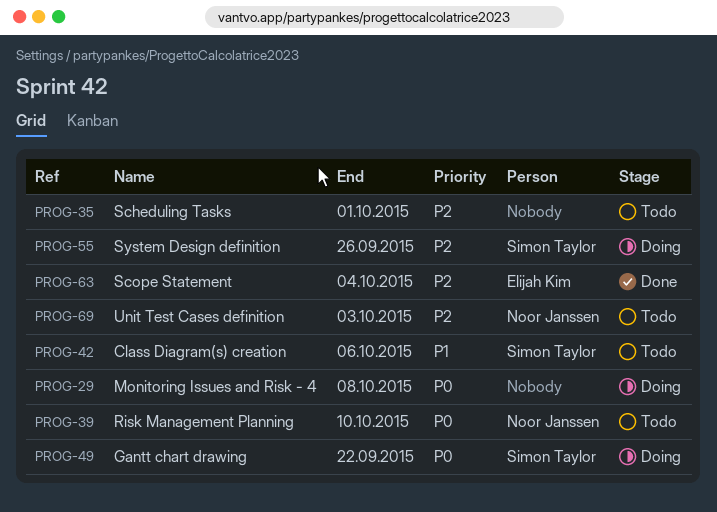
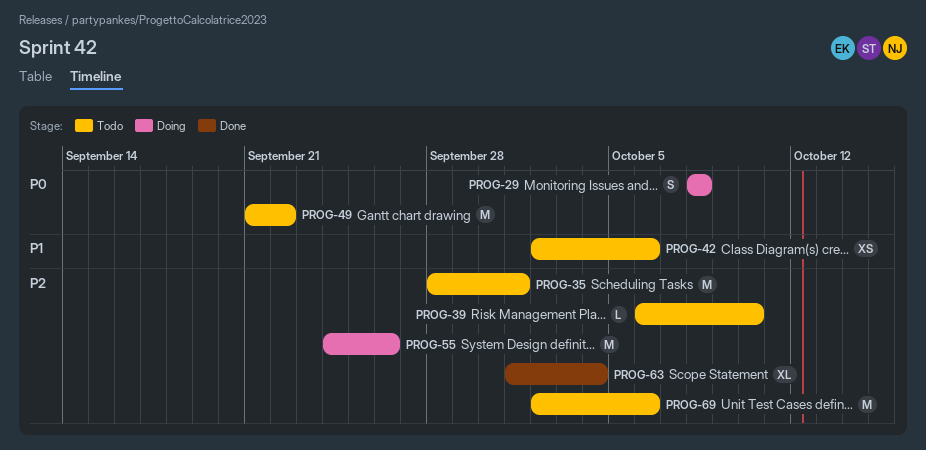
PROG-39, priority: P0 -> P2
PROG-49, status: Doing -> Todo
PROG-69, due: Oct 3 -> Oct 6

